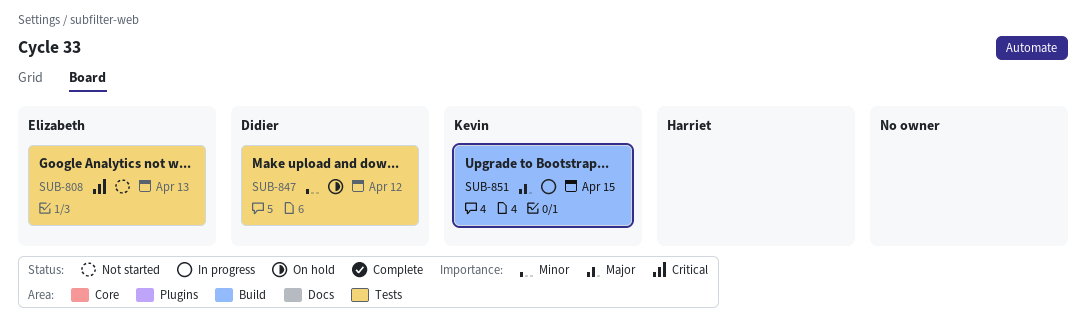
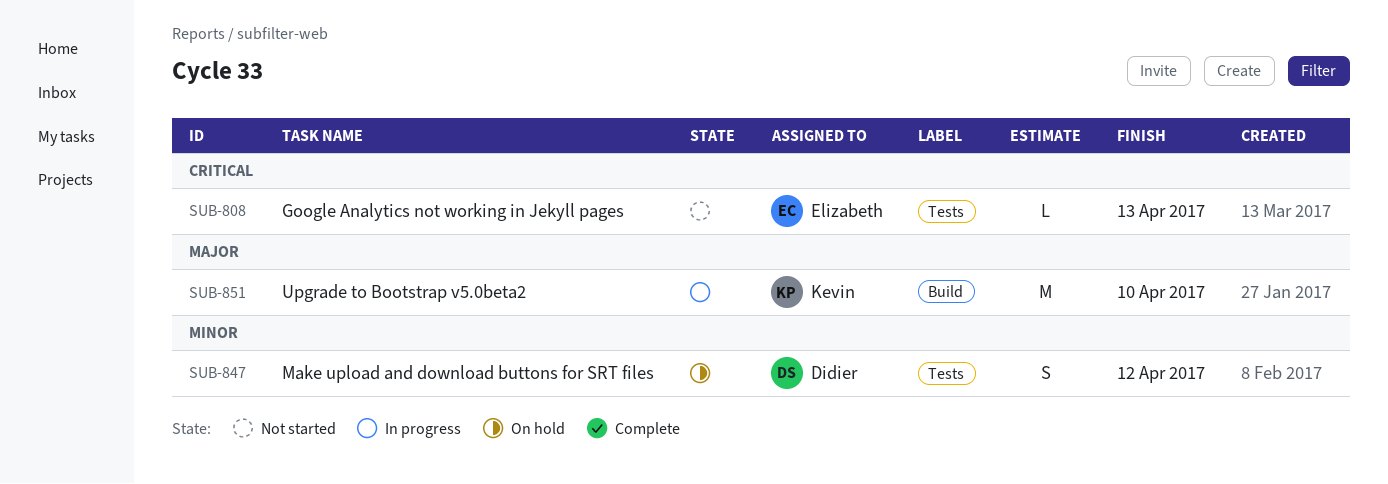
SUB-851, due: Apr 15 -> Apr 10

